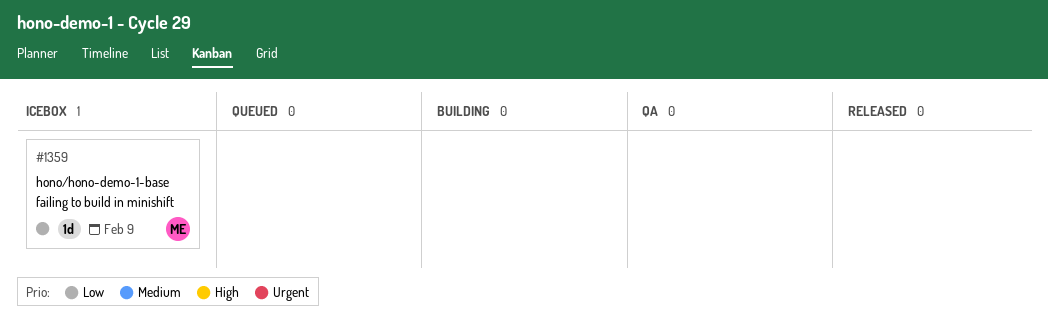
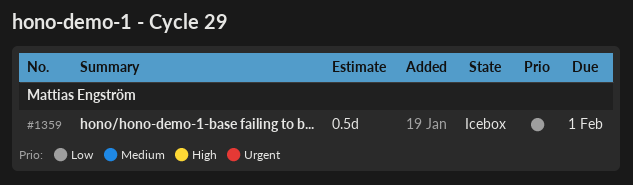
#1359, estimate: 1d -> 0.5d
#1359, due: Feb 9 -> Feb 1

